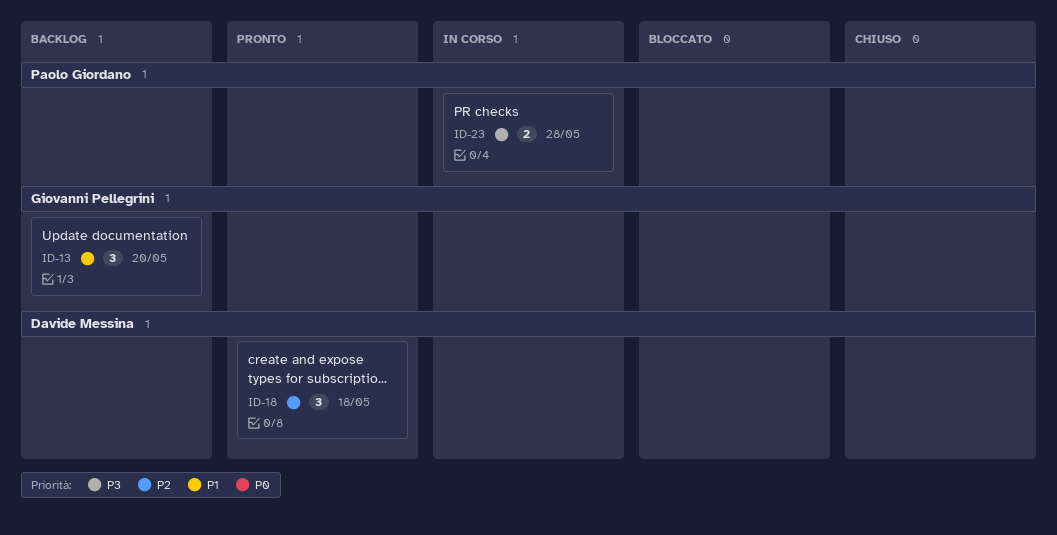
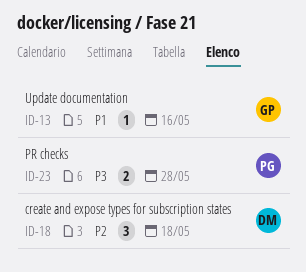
ID-13, estimate: 3 -> 1
ID-13, due: May 20 -> May 16

